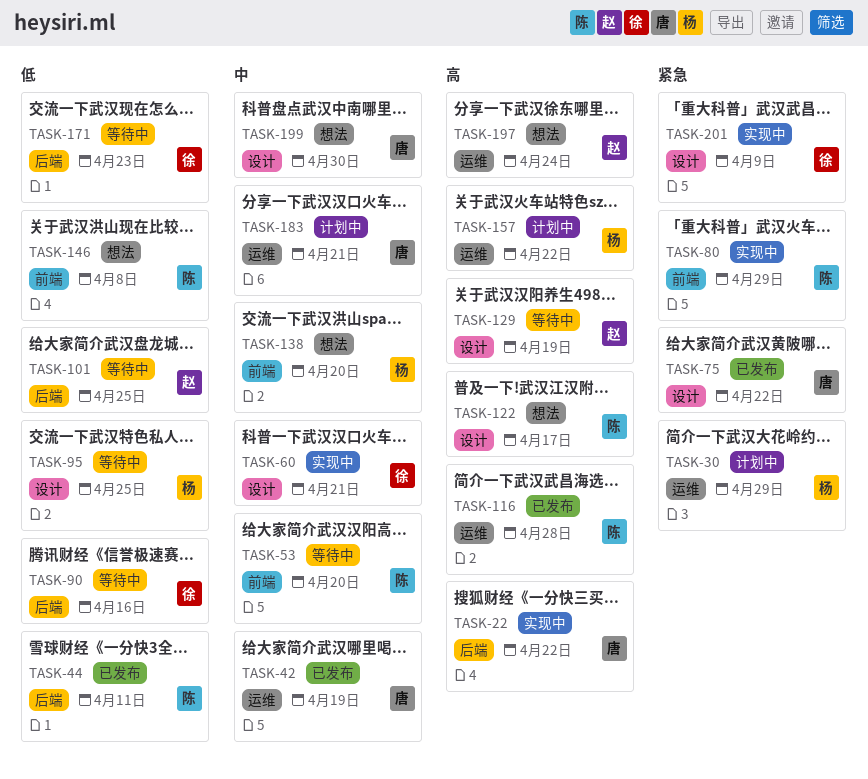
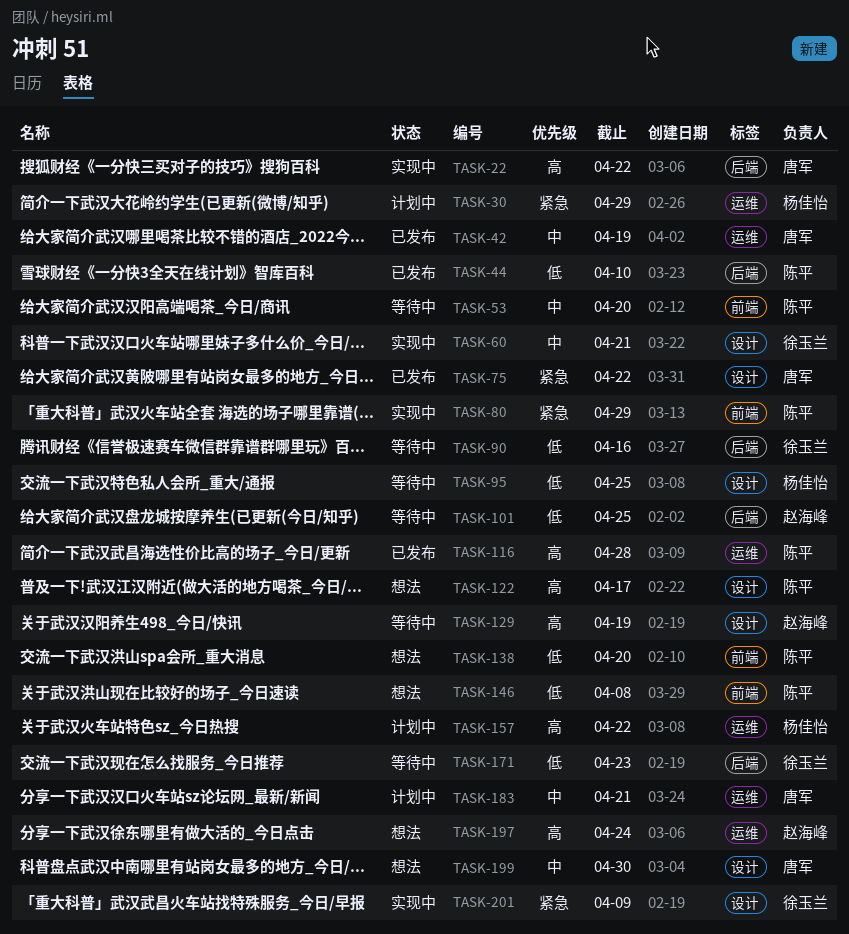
TASK-44, due: Apr 11 -> Apr 10
TASK-138, owner: 杨佳怡 -> 陈平
TASK-138, priority: 中 -> 低

